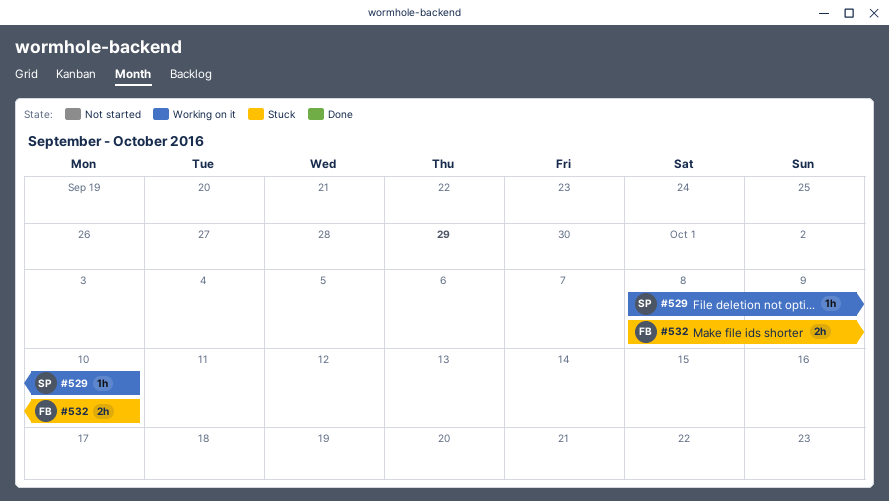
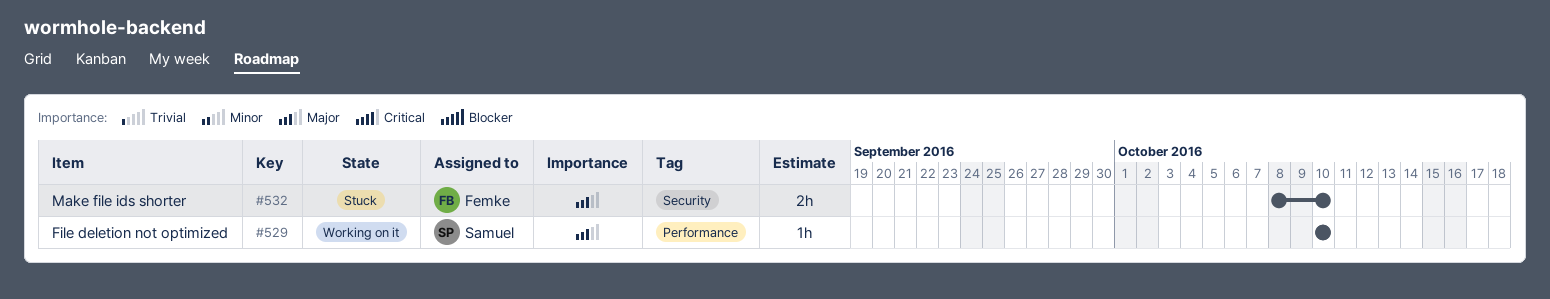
#529, start: Oct 8 -> Oct 10

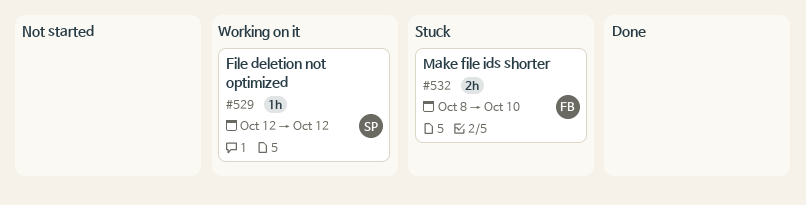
#529, start: Oct 10 -> Oct 12
#529, due: Oct 10 -> Oct 12

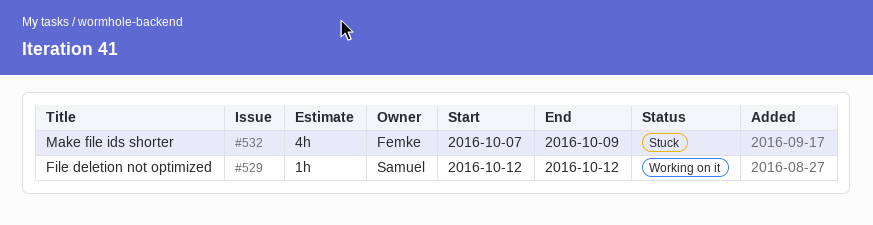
#532, estimate: 2h -> 4h
#532, start: Oct 8 -> Oct 7
#532, due: Oct 10 -> Oct 9

